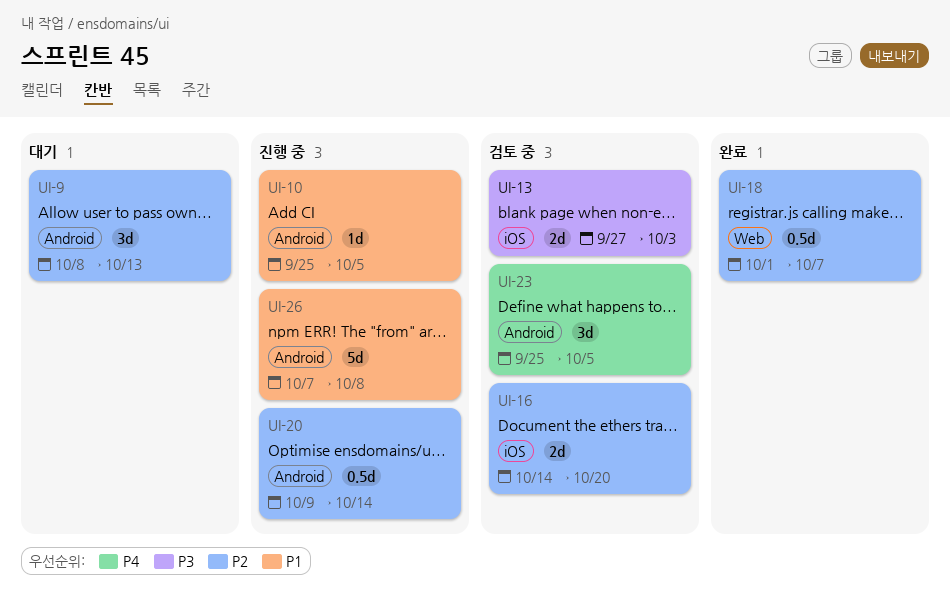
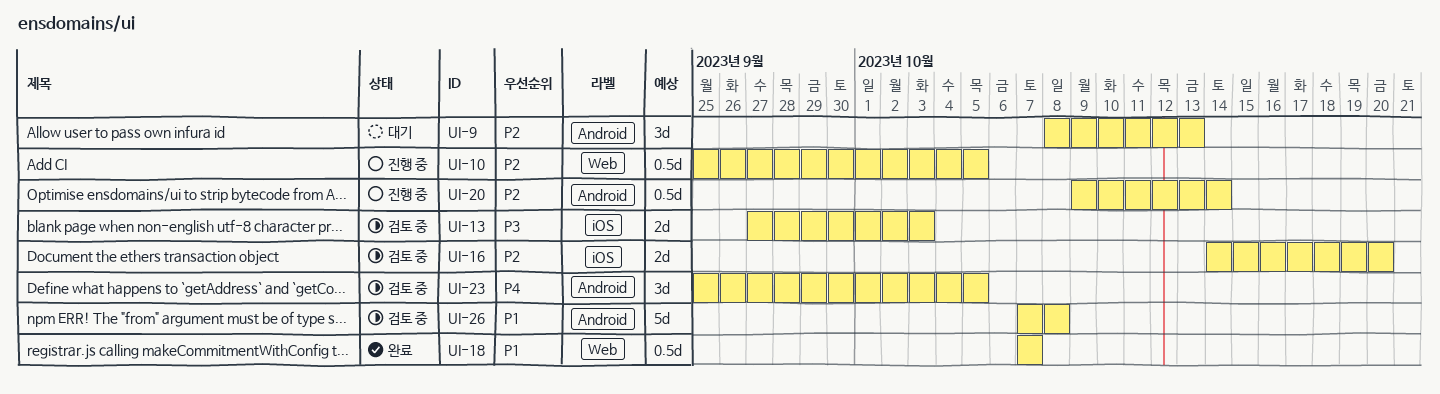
UI-10, priority: P1 -> P2
UI-10, label: Android -> Web
UI-10, estimate: 1d -> 0.5d
UI-18, priority: P2 -> P1
UI-18, start: Oct 1 -> Oct 7
UI-26, status: 진행 중 -> 검토 중

